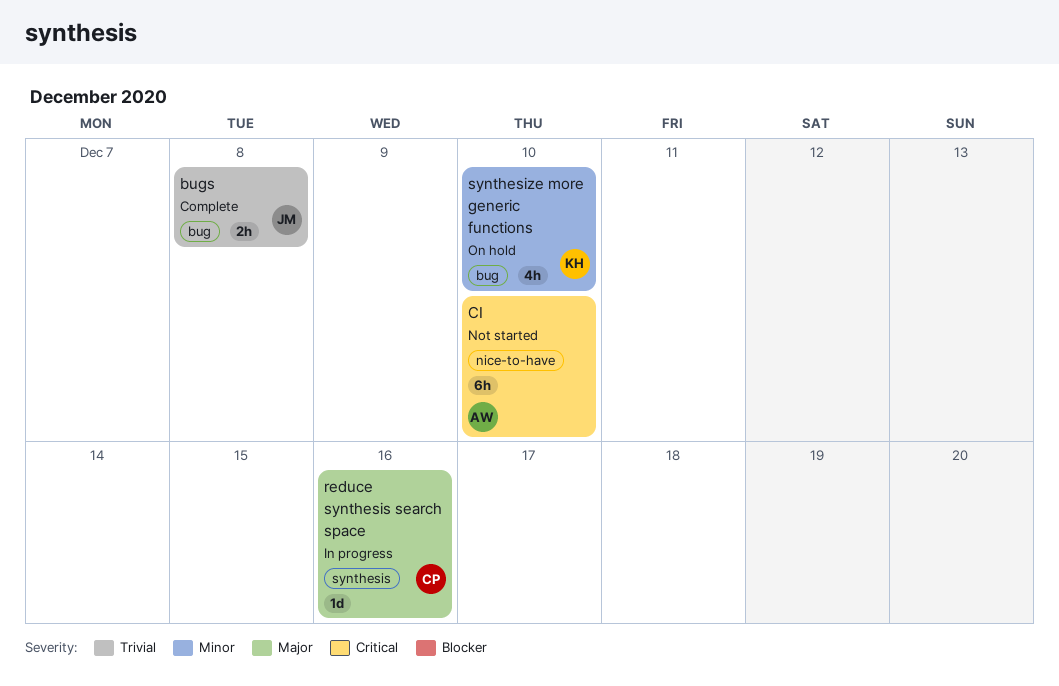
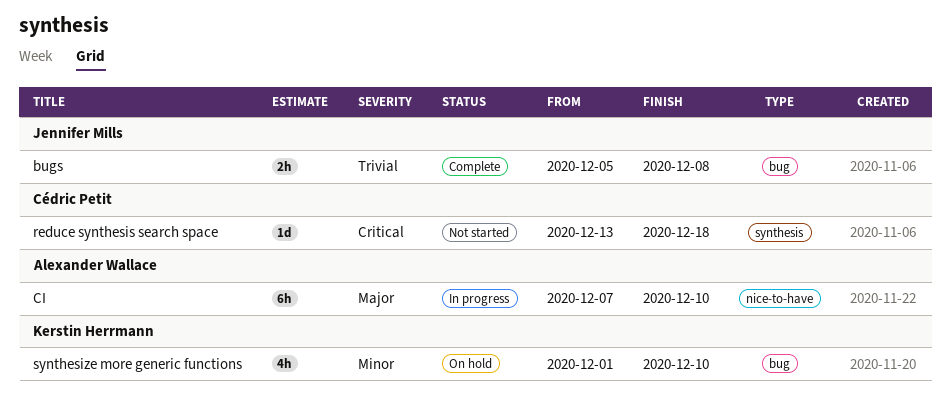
CI, status: Not started -> In progress
CI, priority: Critical -> Major
reduce synthesis search space, status: In progress -> Not started
reduce synthesis search space, priority: Major -> Critical
reduce synthesis search space, due: Dec 16 -> Dec 18

